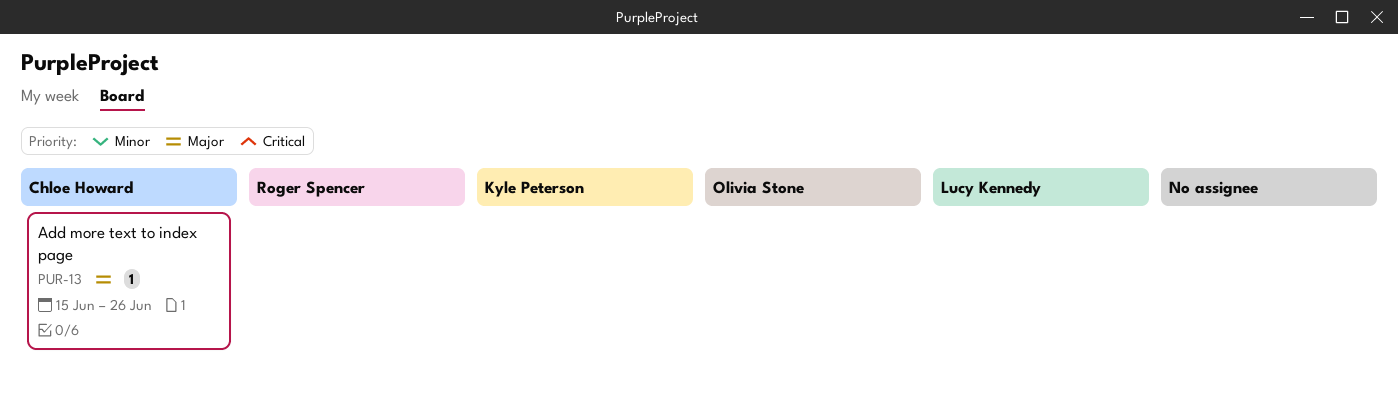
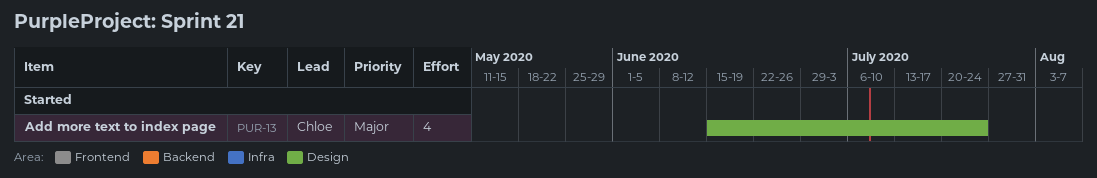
PUR-13, estimate: 1 -> 4
PUR-13, due: Jun 26 -> Jul 24

